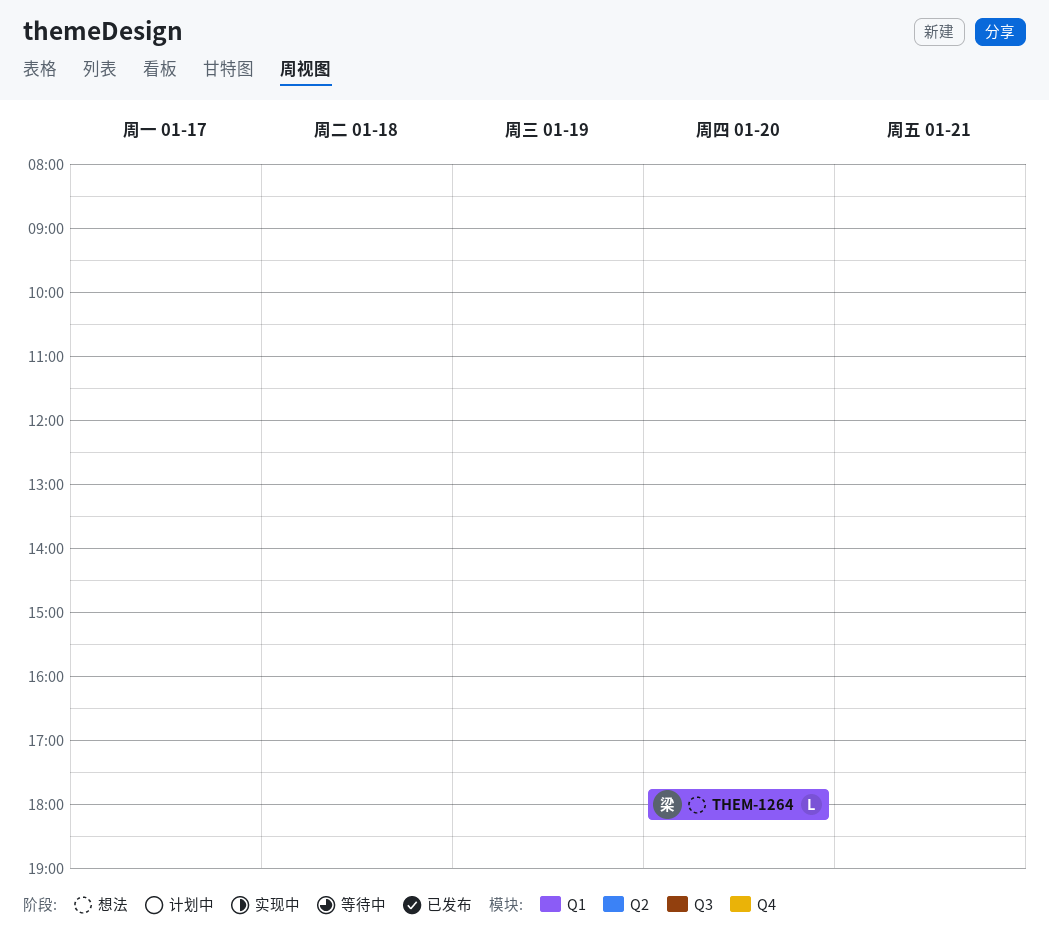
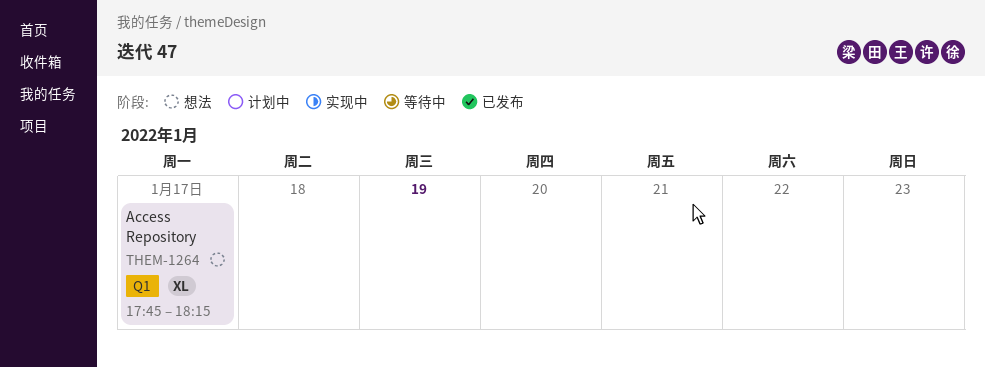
THEM-1264, estimate: L -> XL
THEM-1264, day: Jan 20 -> Jan 17

